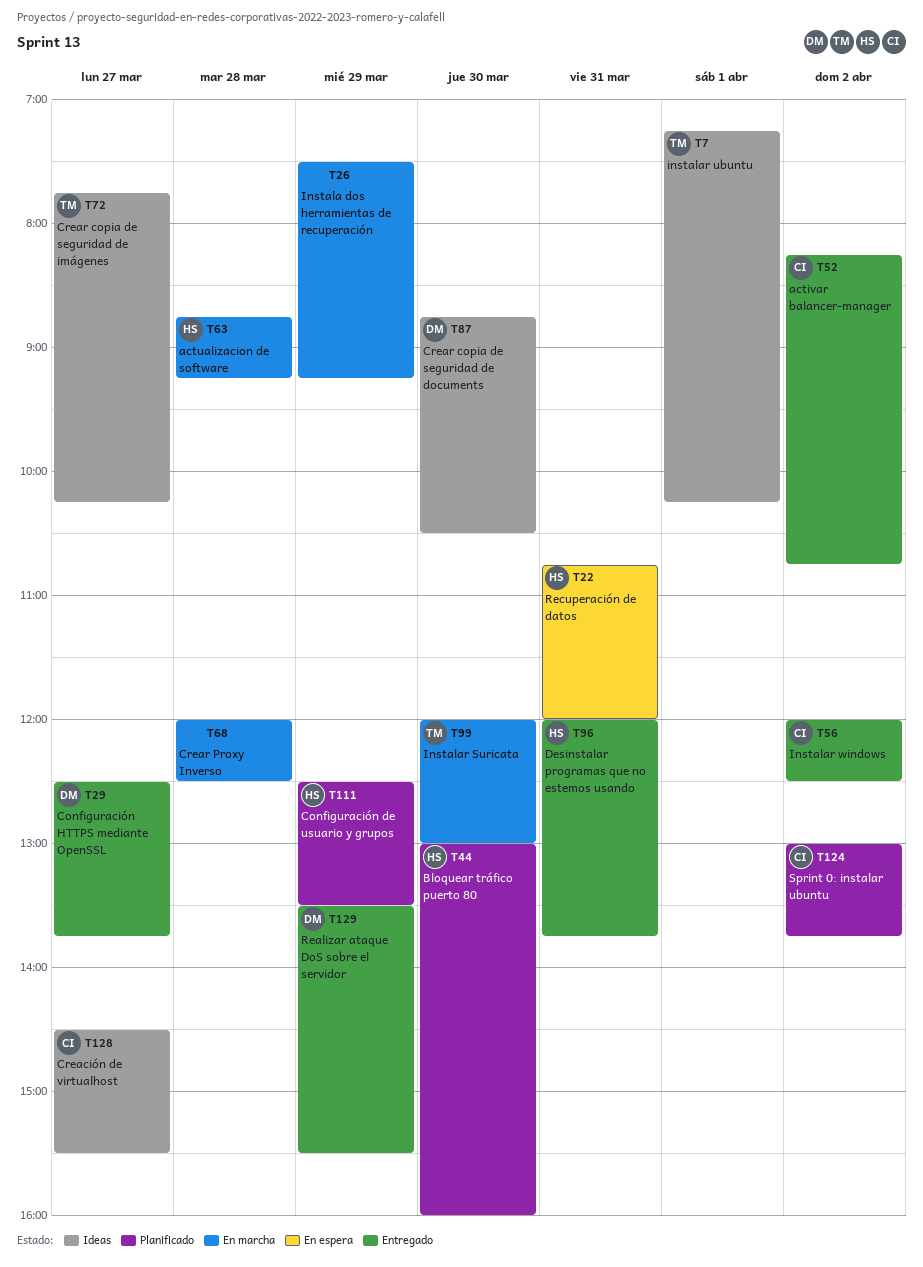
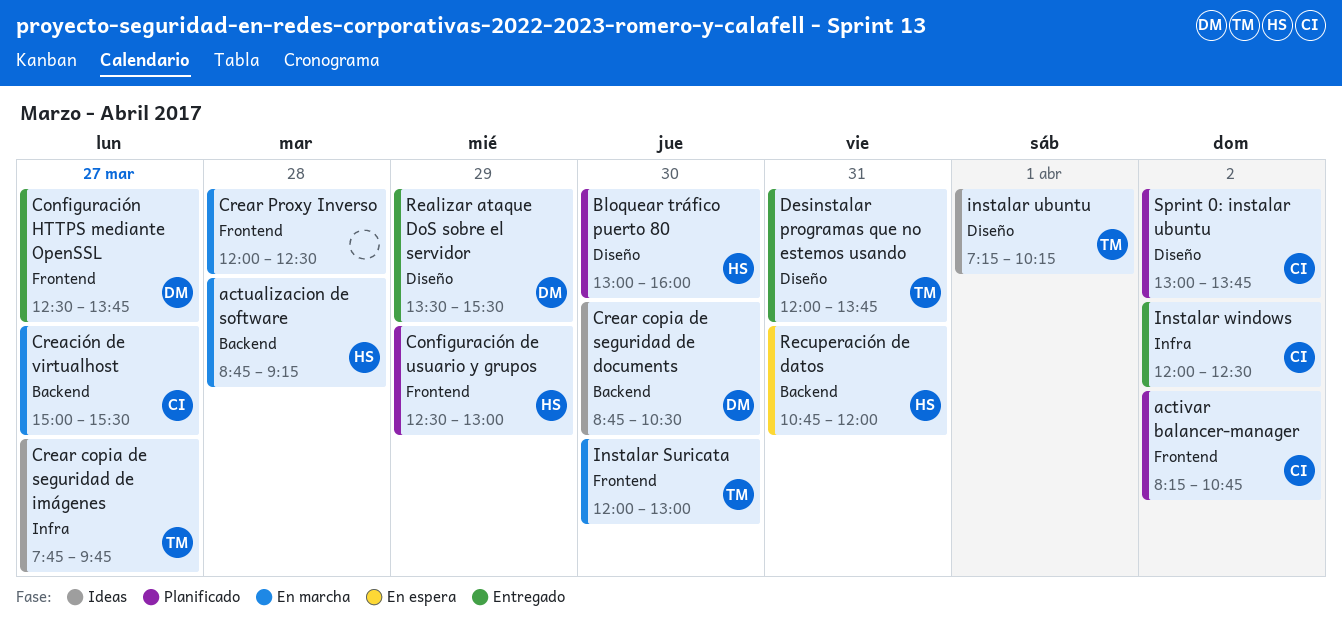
activar balancer-manager, status: Entregado -> Planificado
Configuración de usuario y grupos, ends: 13:30 -> 13:00
Creación de virtualhost, status: Ideas -> En marcha
Creación de virtualhost, begins: 14:30 -> 15:00
Crear copia de seguridad de imágenes, ends: 10:15 -> 09:45
Desinstalar programas que no estemos usando, owner: HS -> TM
Instala dos herramientas de recuperación: present -> none

